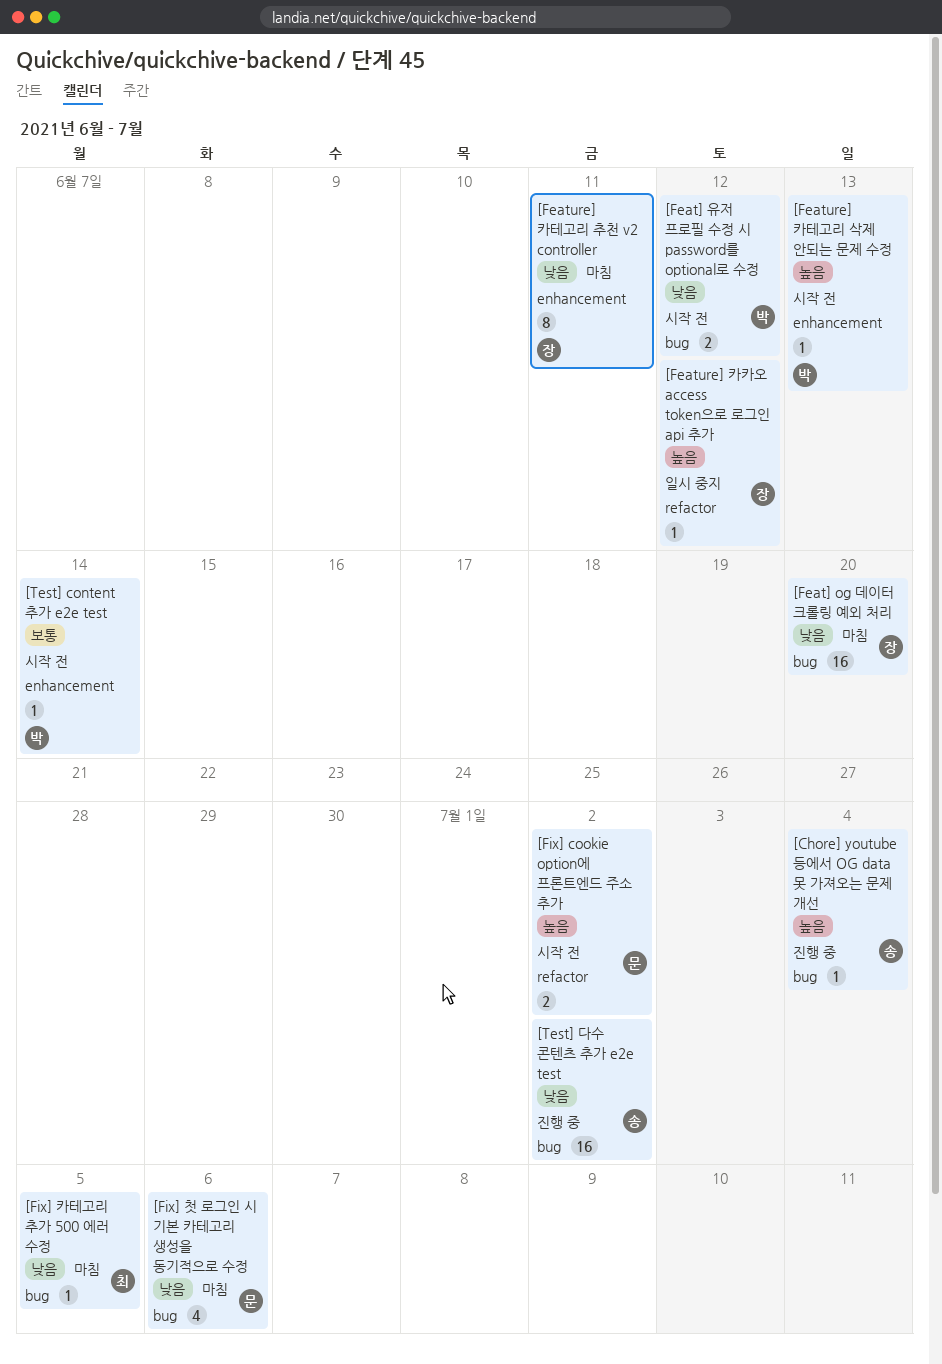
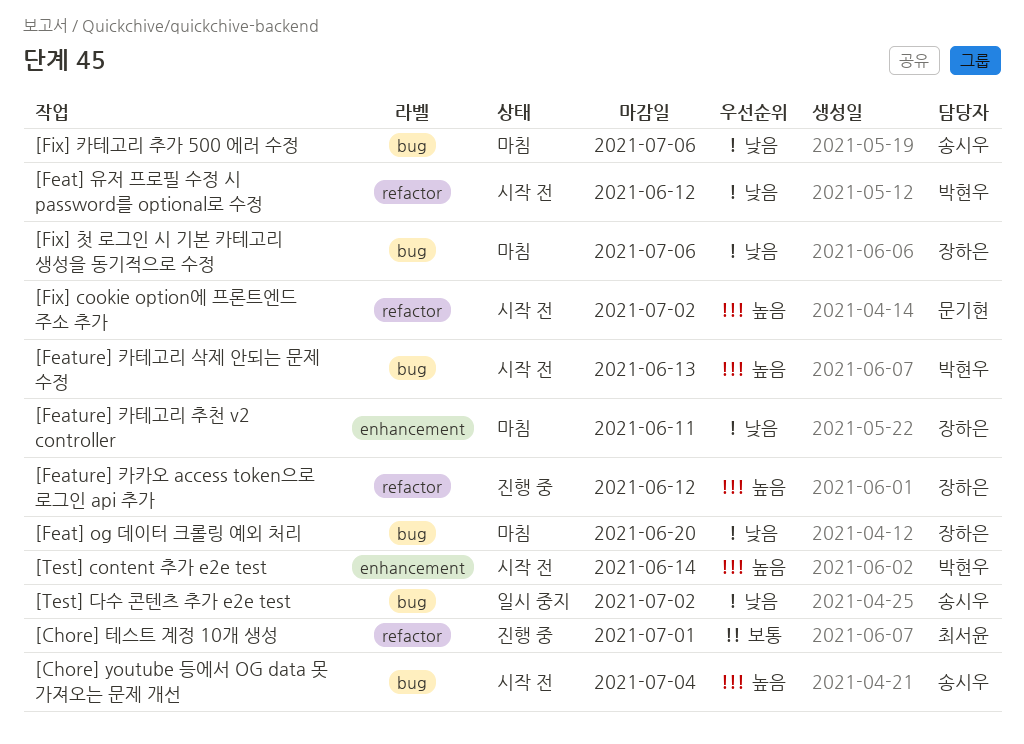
[Chore] youtube 등에서 OG data 못 가져오는 문제 개선, status: 진행 중 -> 시작 전
[Chore] 테스트 계정 10개 생성: none -> present
[Feat] 유저 프로필 수정 시 password를 optional로 수정, label: bug -> refactor
[Feature] 카카오 access token으로 로그인 api 추가, status: 일시 중지 -> 진행 중
[Feature] 카테고리 삭제 안되는 문제 수정, label: enhancement -> bug
[Fix] 첫 로그인 시 기본 카테고리 생성을 동기적으로 수정, owner: 문기현 -> 장하은
[Fix] 카테고리 추가 500 에러 수정, owner: 최서윤 -> 송시우
[Fix] 카테고리 추가 500 에러 수정, due: Jul 5 -> Jul 6
[Test] content 추가 e2e test, priority: 보통 -> 높음
[Test] 다수 콘텐츠 추가 e2e test, status: 진행 중 -> 일시 중지

